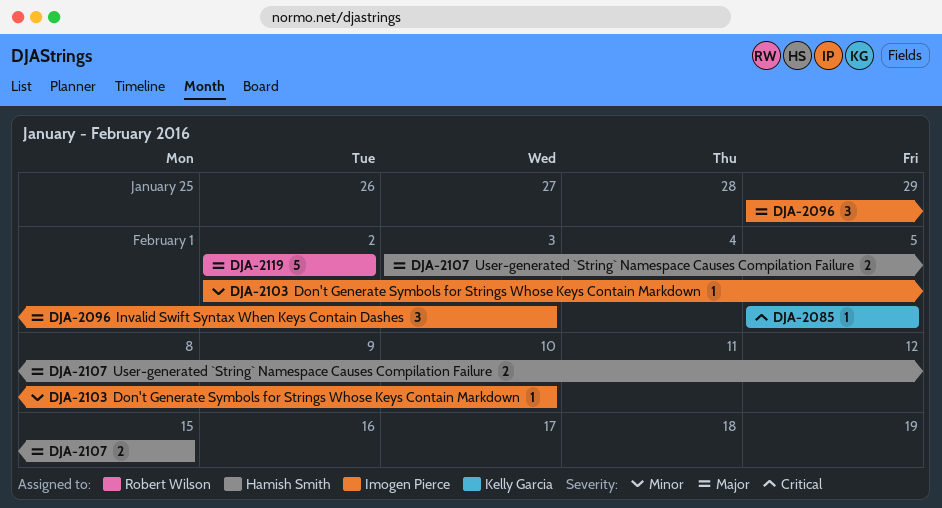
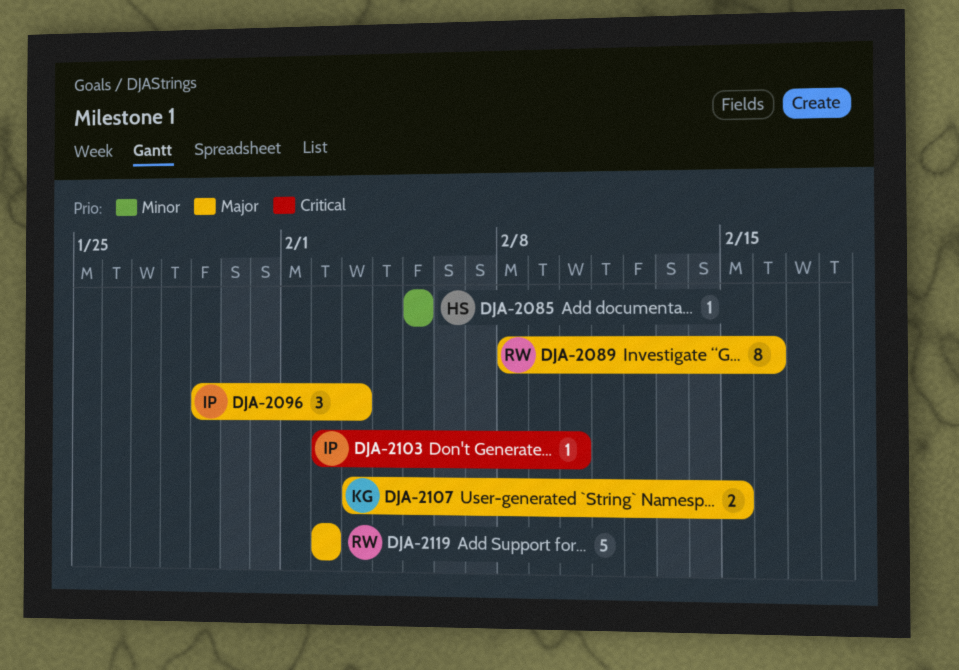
DJA-2085, owner: Kelly Garcia -> Hamish Smith
DJA-2085, priority: Critical -> Minor
DJA-2089: none -> present
DJA-2103, priority: Minor -> Critical
DJA-2107, owner: Hamish Smith -> Kelly Garcia

